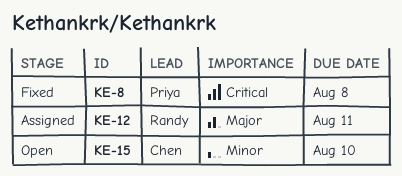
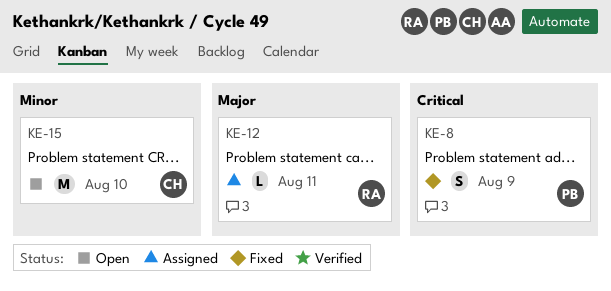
KE-8, due: Aug 8 -> Aug 9

